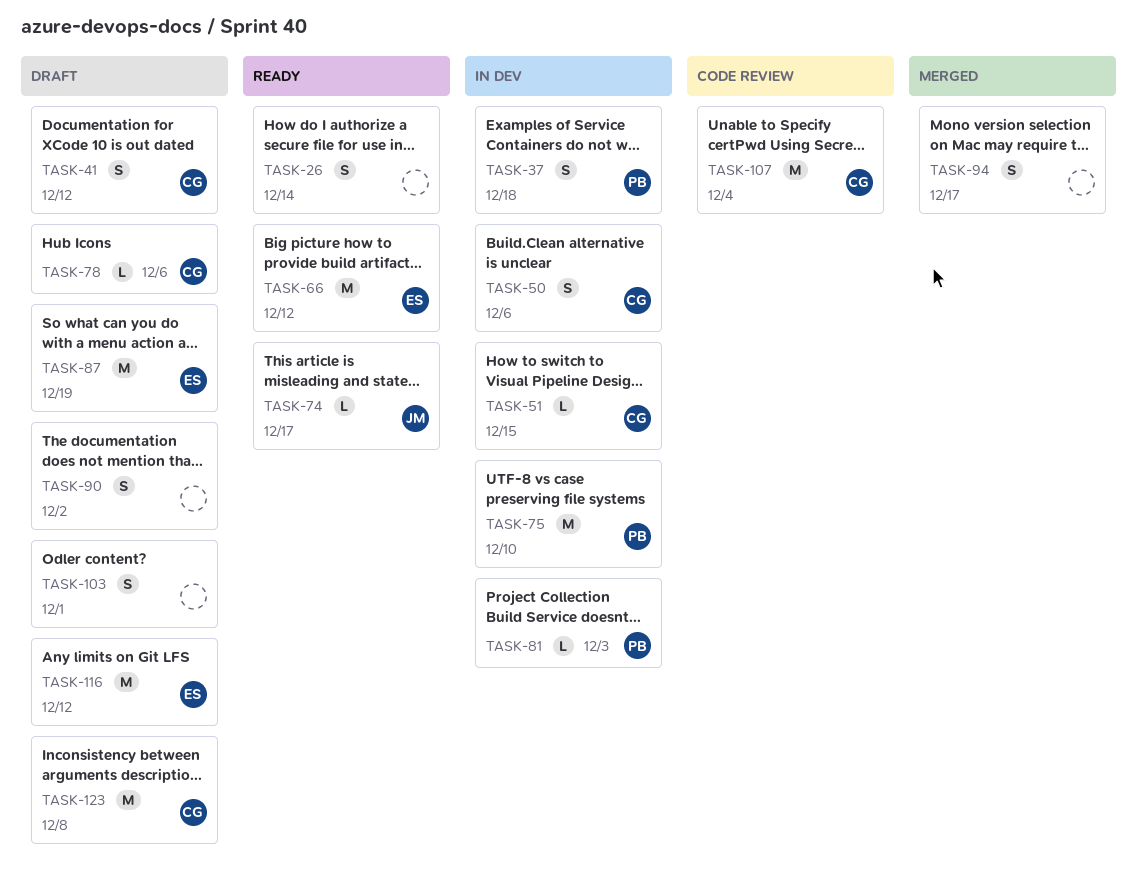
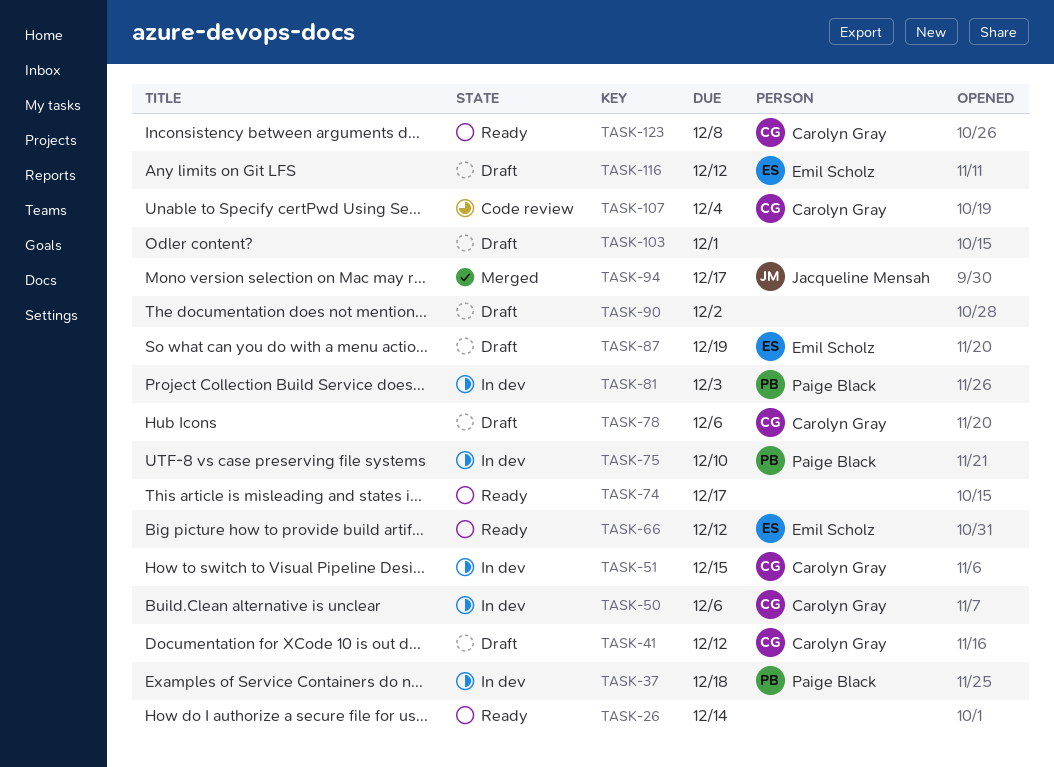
TASK-74, owner: Jacqueline Mensah -> none
TASK-94, owner: none -> Jacqueline Mensah
TASK-123, status: Draft -> Ready

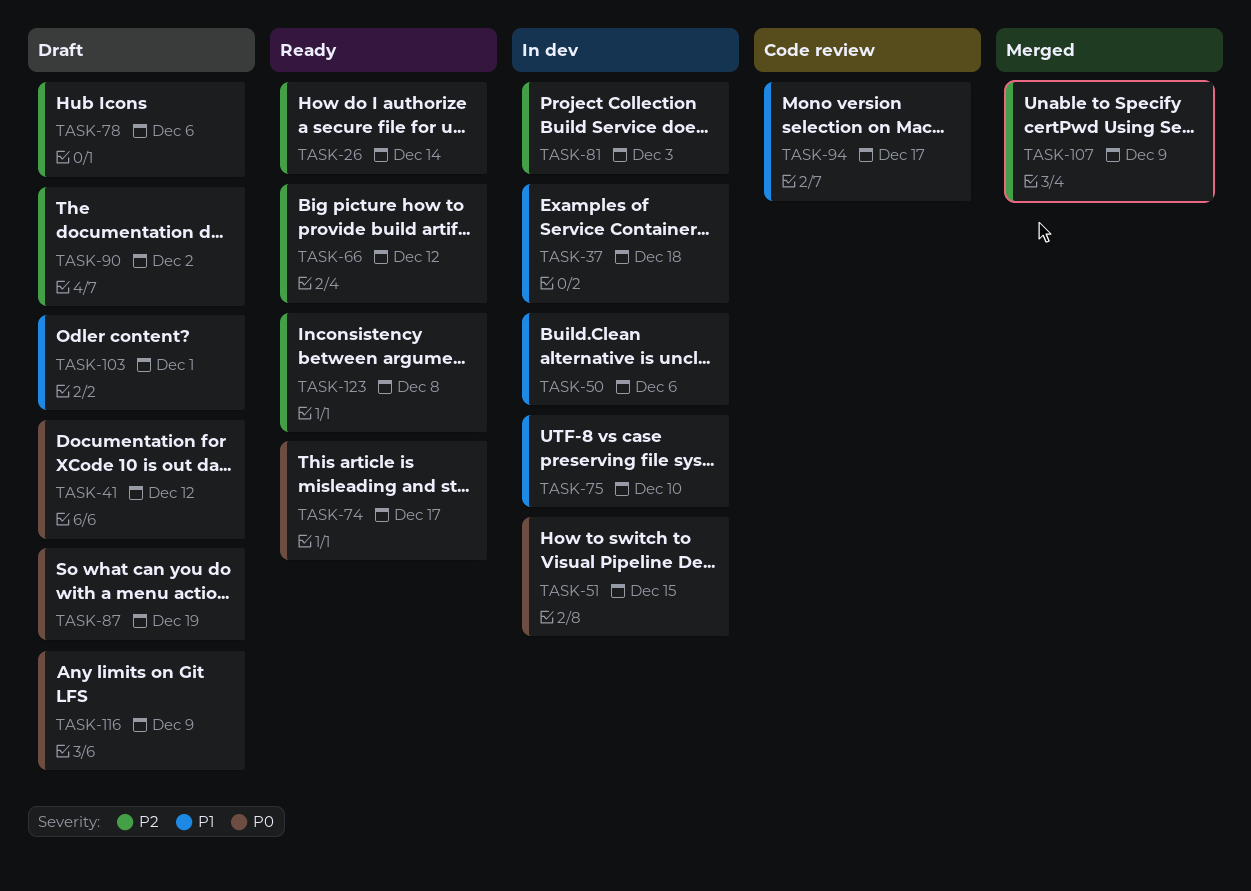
TASK-94, status: Merged -> Code review
TASK-107, status: Code review -> Merged
TASK-107, due: Dec 4 -> Dec 9
TASK-116, due: Dec 12 -> Dec 9

